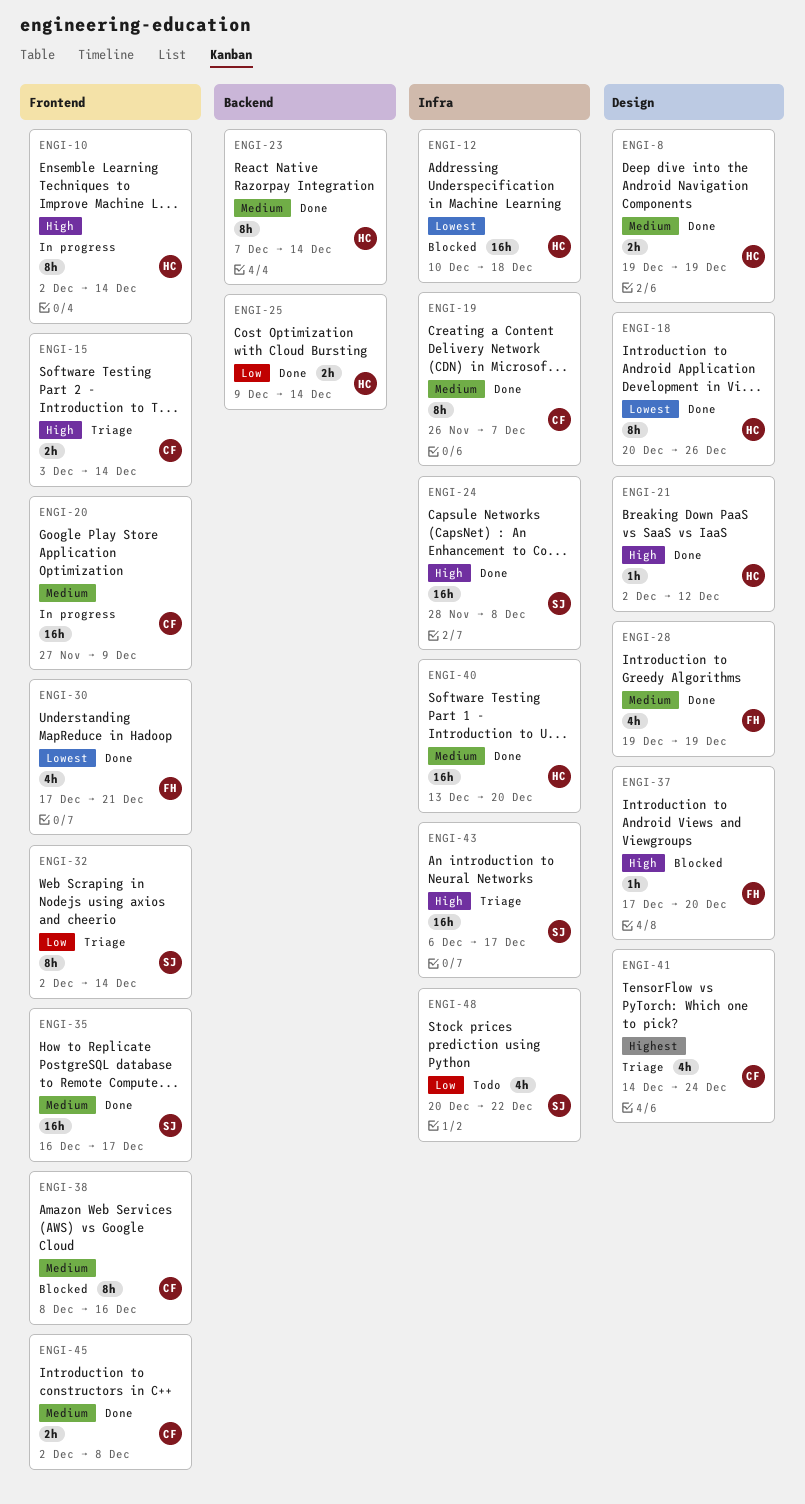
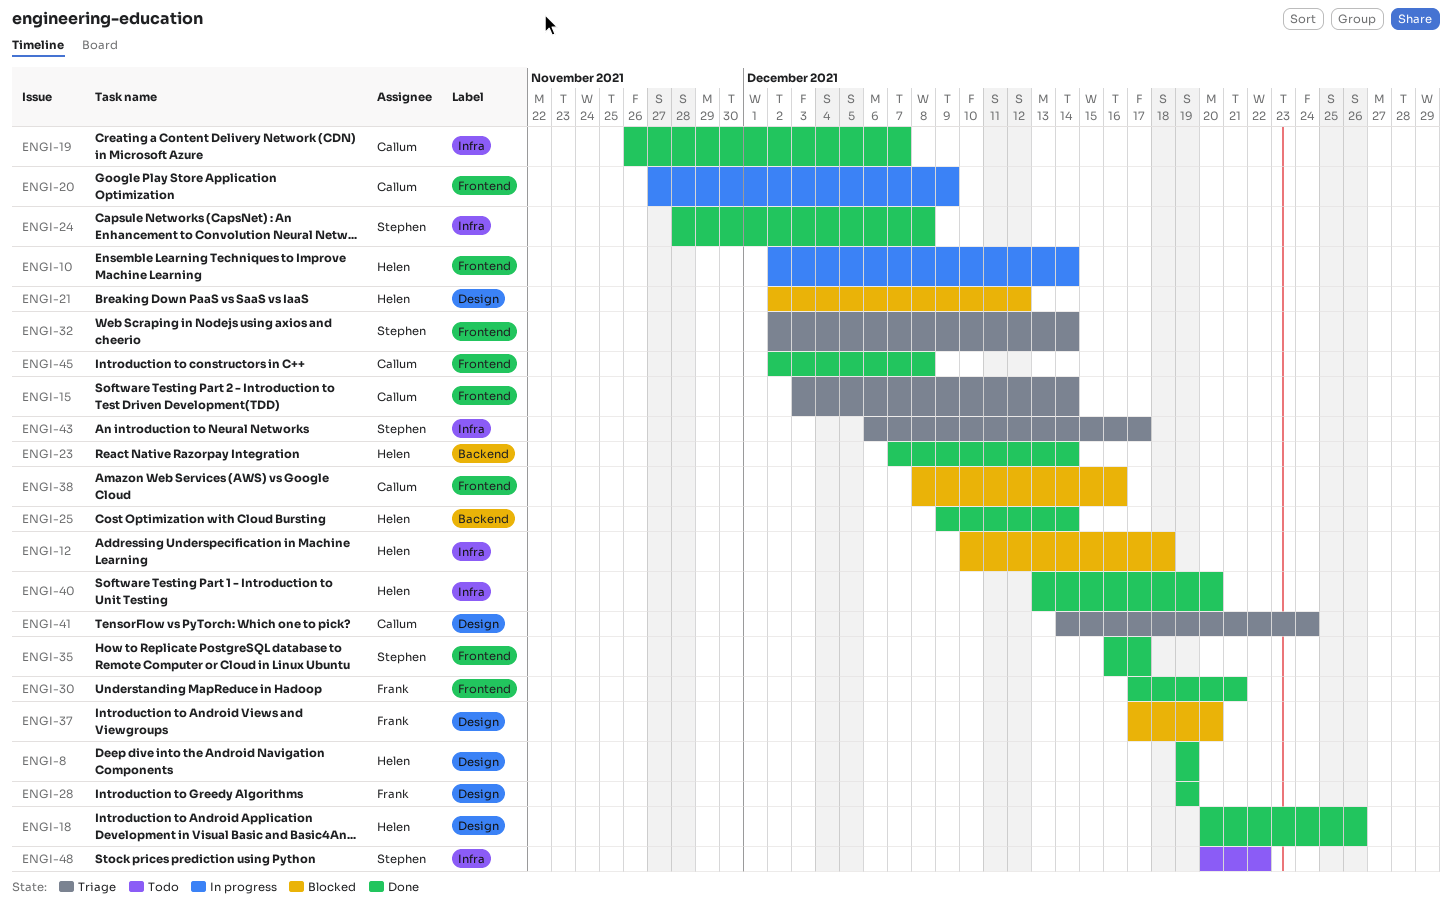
ENGI-21, status: Done -> Blocked

